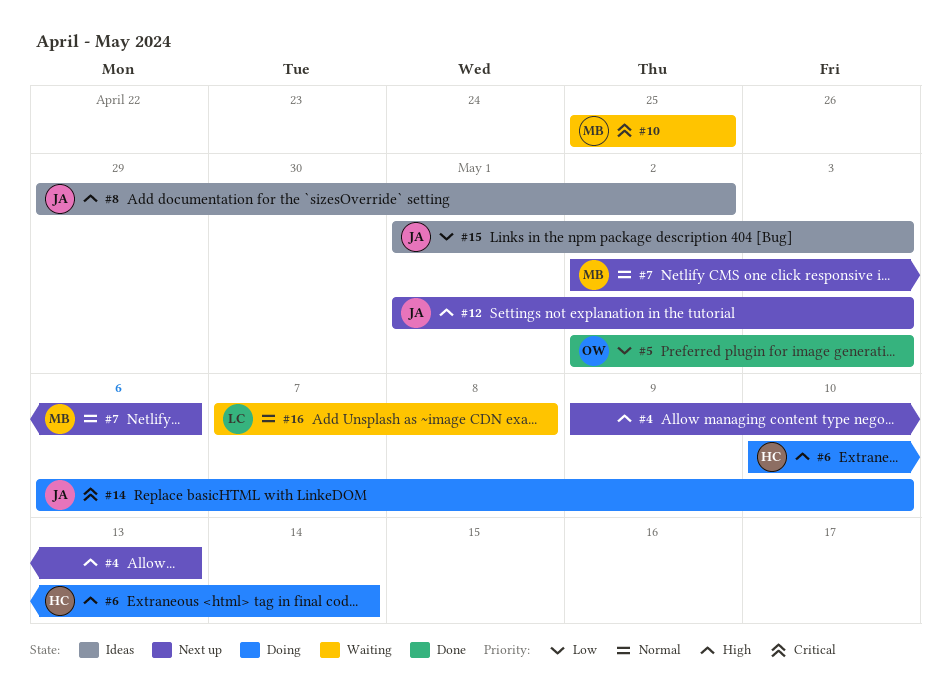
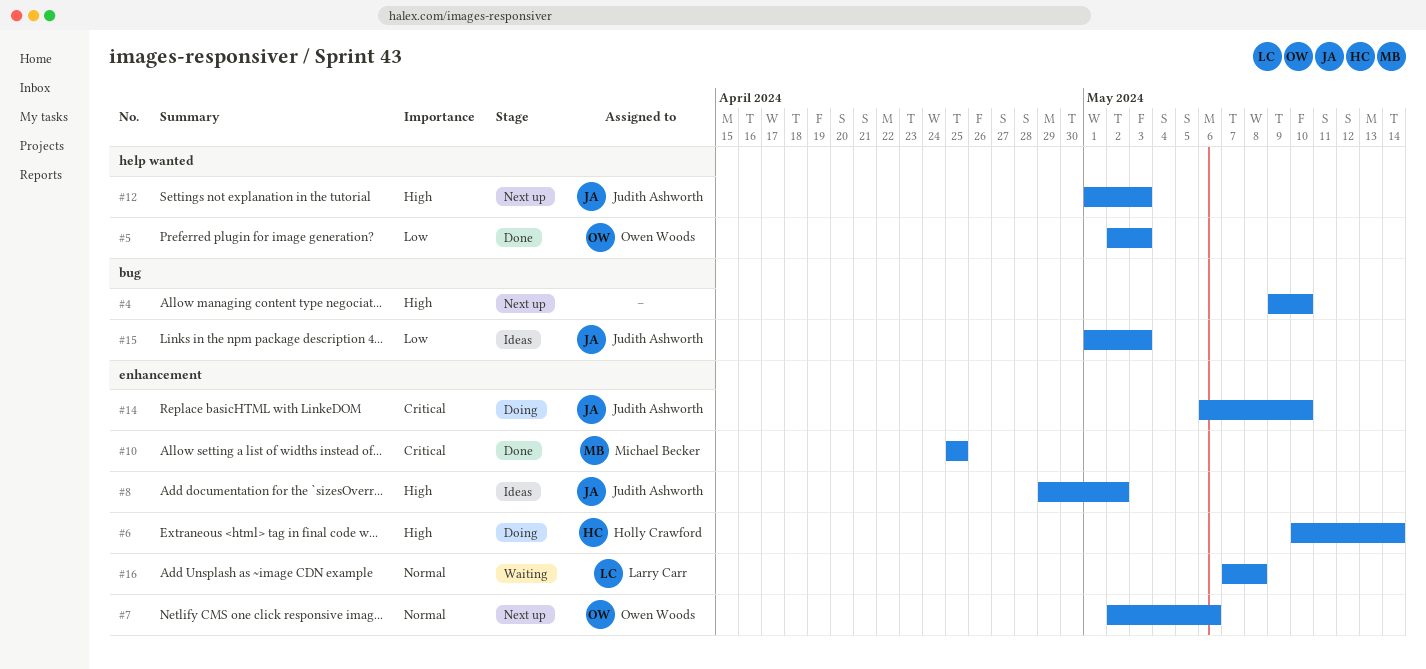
#4, due: May 13 -> May 10
#7, owner: Michael Becker -> Owen Woods
#10, status: Waiting -> Done

